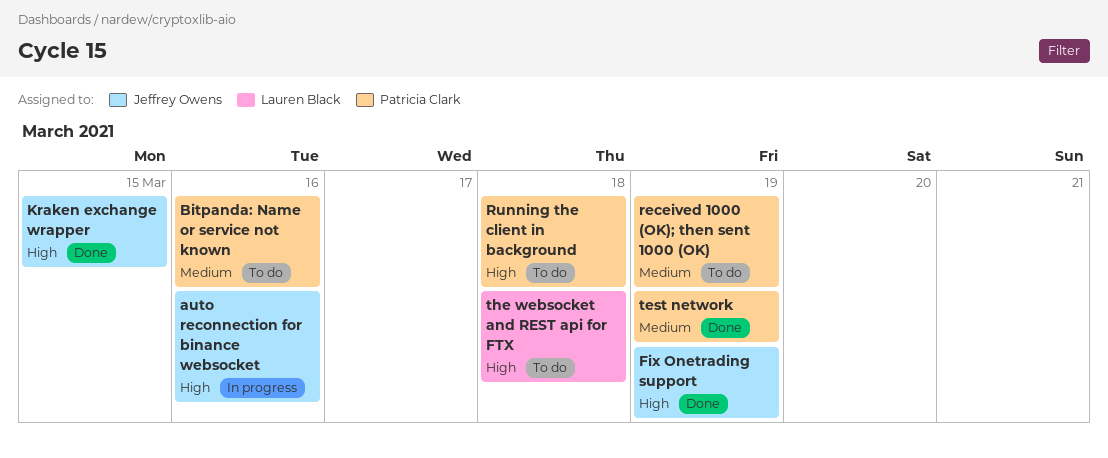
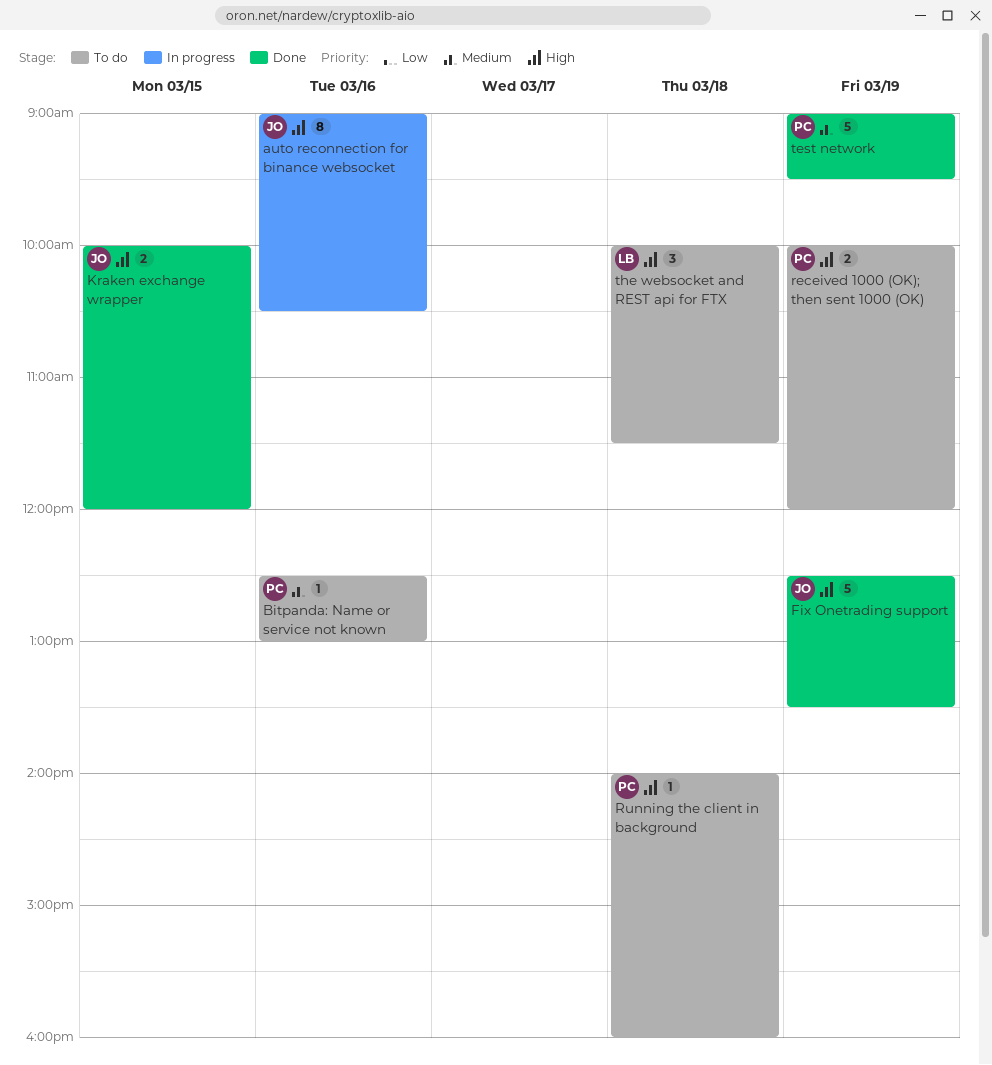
received 1000 (OK); then sent 1000 (OK), priority: Medium -> High

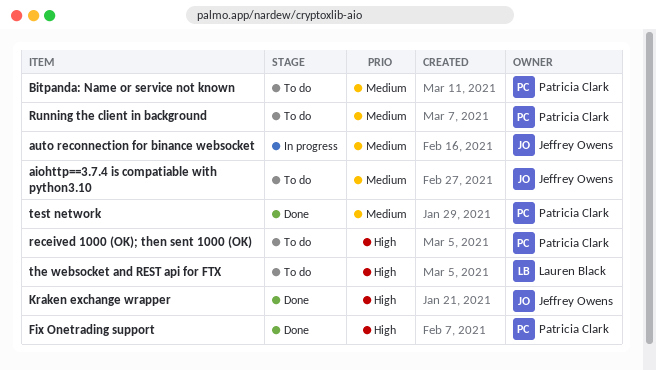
aiohttp==3.7.4 is compatiable with python3.10: none -> present
auto reconnection for binance websocket, priority: High -> Medium
Fix Onetrading support, owner: Jeffrey Owens -> Patricia Clark
Running the client in background, priority: High -> Medium

